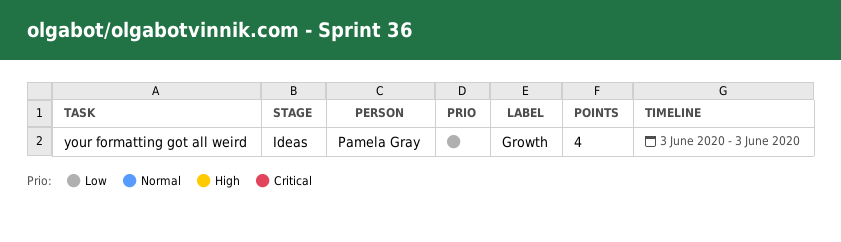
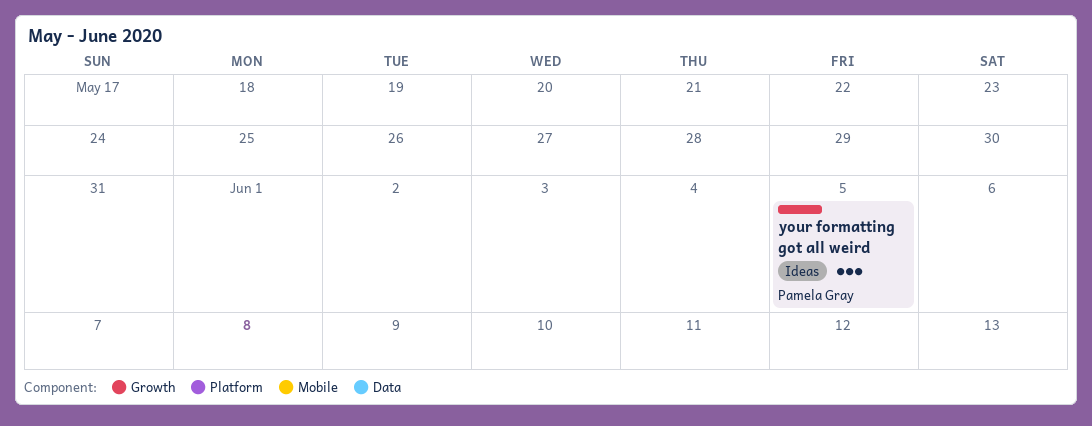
your formatting got all weird, estimate: 4 -> 3
your formatting got all weird, due: Jun 3 -> Jun 5

